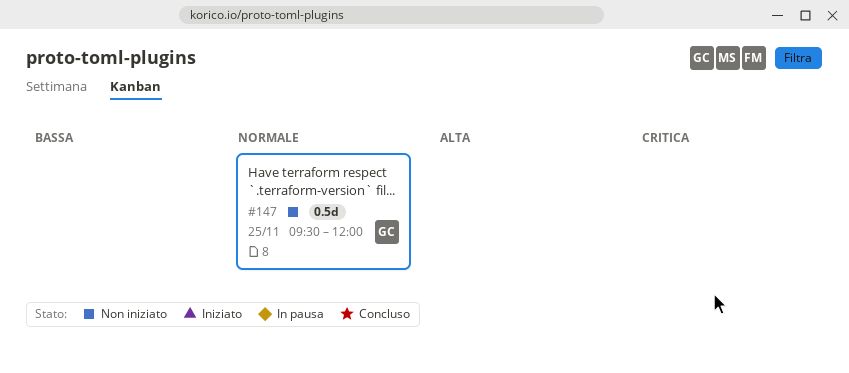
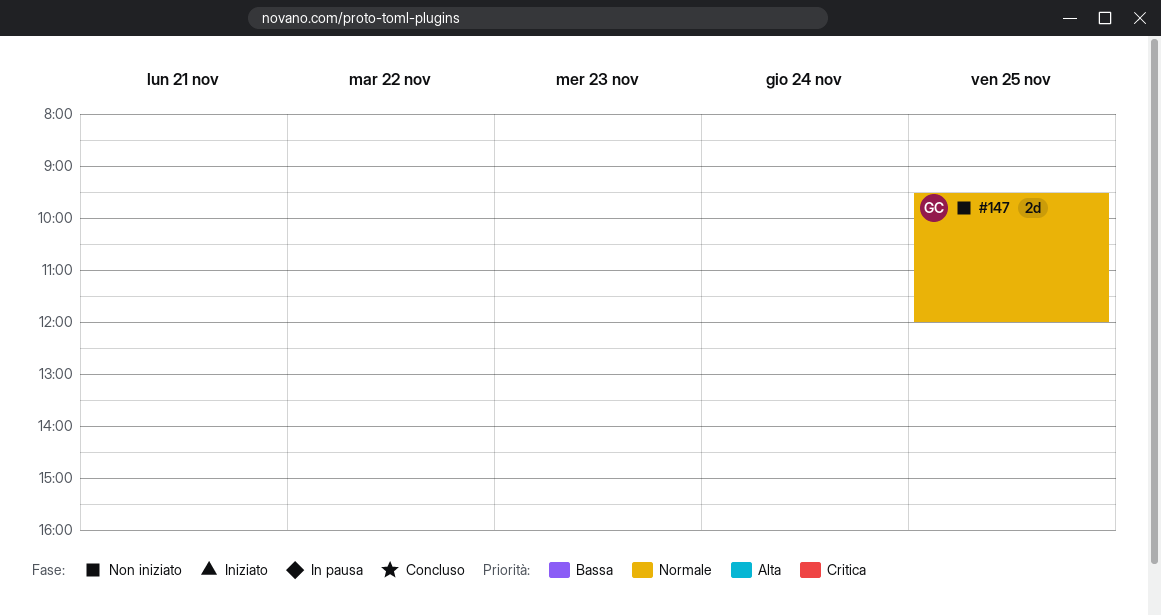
#147, estimate: 0.5d -> 2d

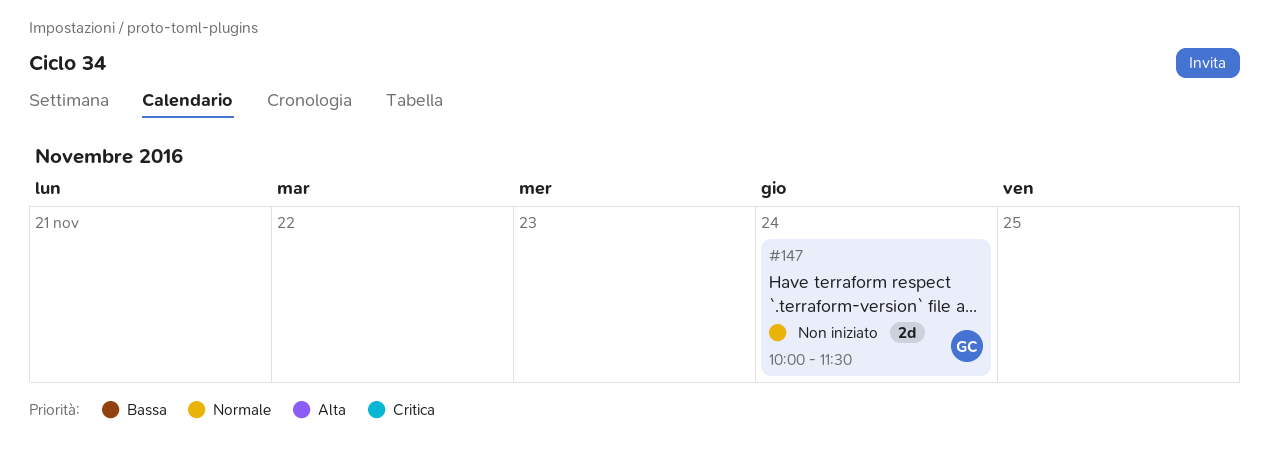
#147, day: Nov 25 -> Nov 24
#147, begins: 09:30 -> 10:00
#147, ends: 12:00 -> 11:30

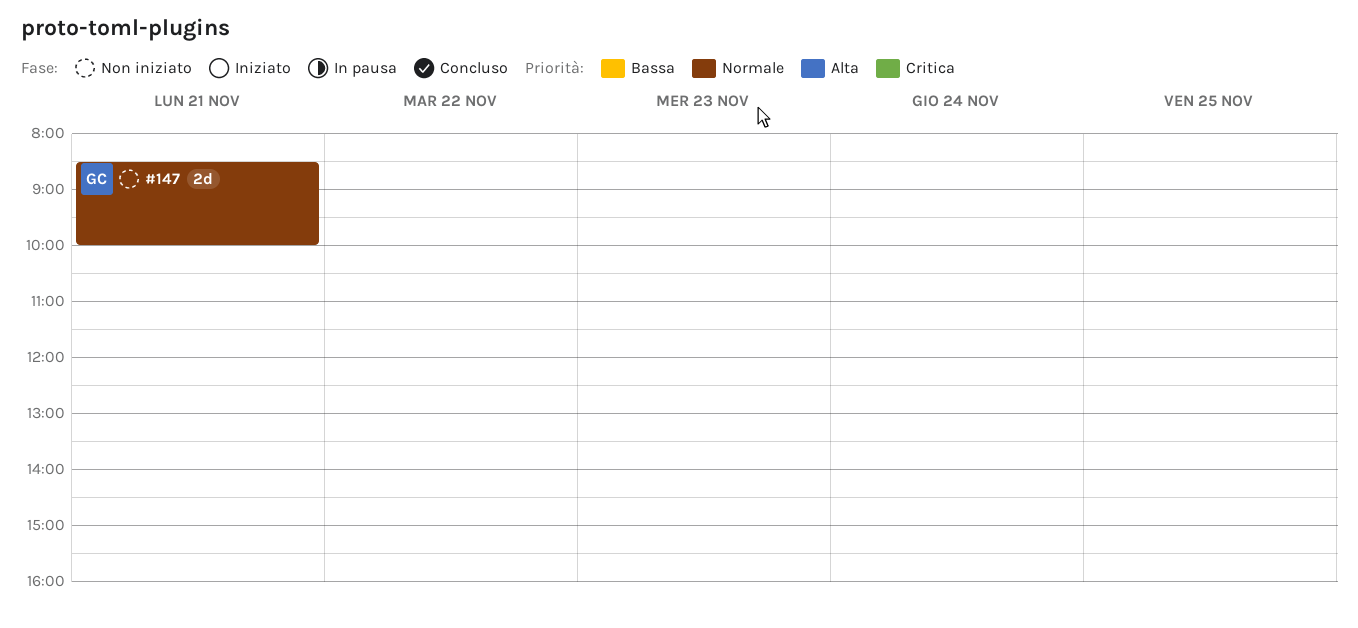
#147, day: Nov 24 -> Nov 21
#147, begins: 10:00 -> 08:30
#147, ends: 11:30 -> 10:00

